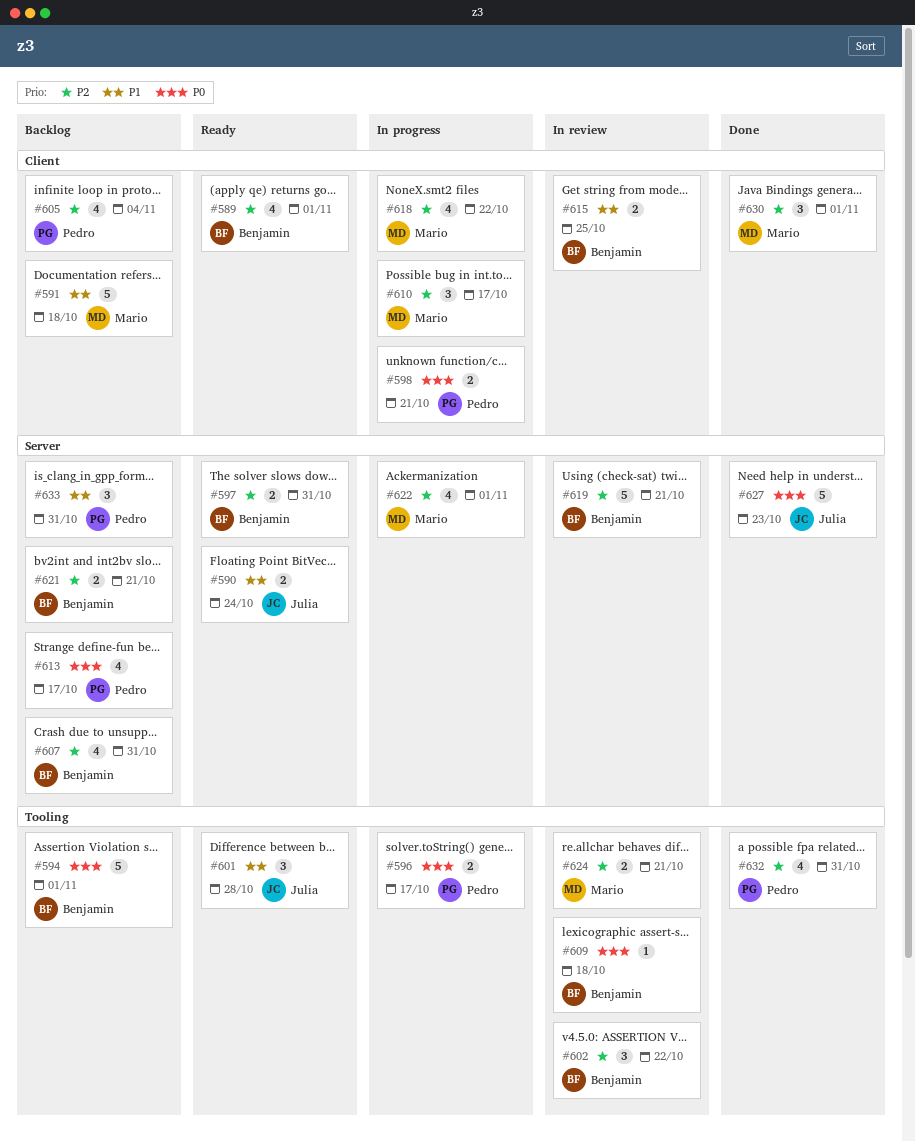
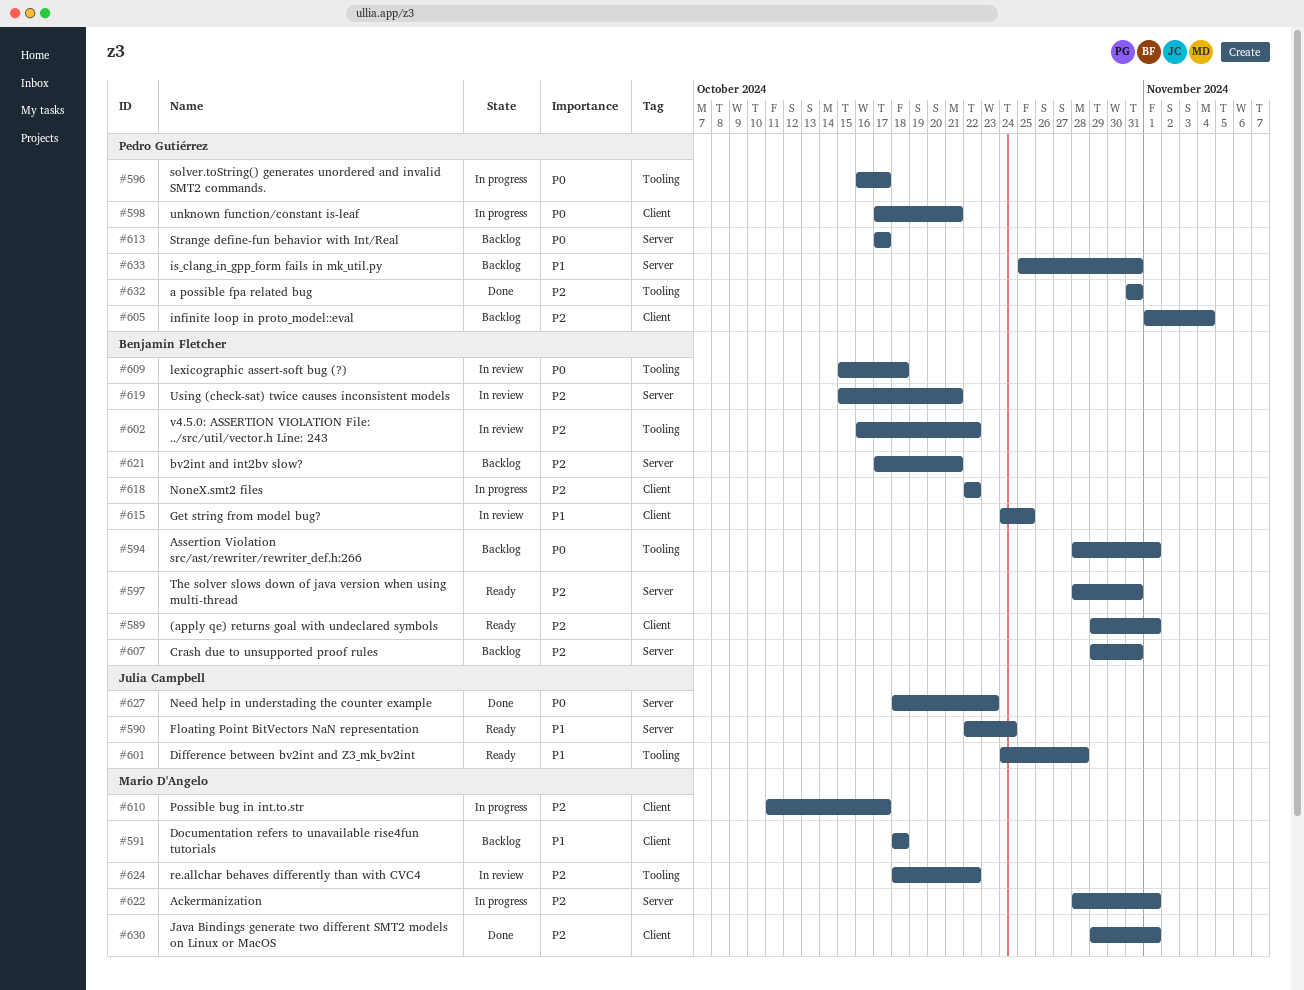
#618, owner: Mario D'Angelo -> Benjamin Fletcher
#624, due: Oct 21 -> Oct 22

